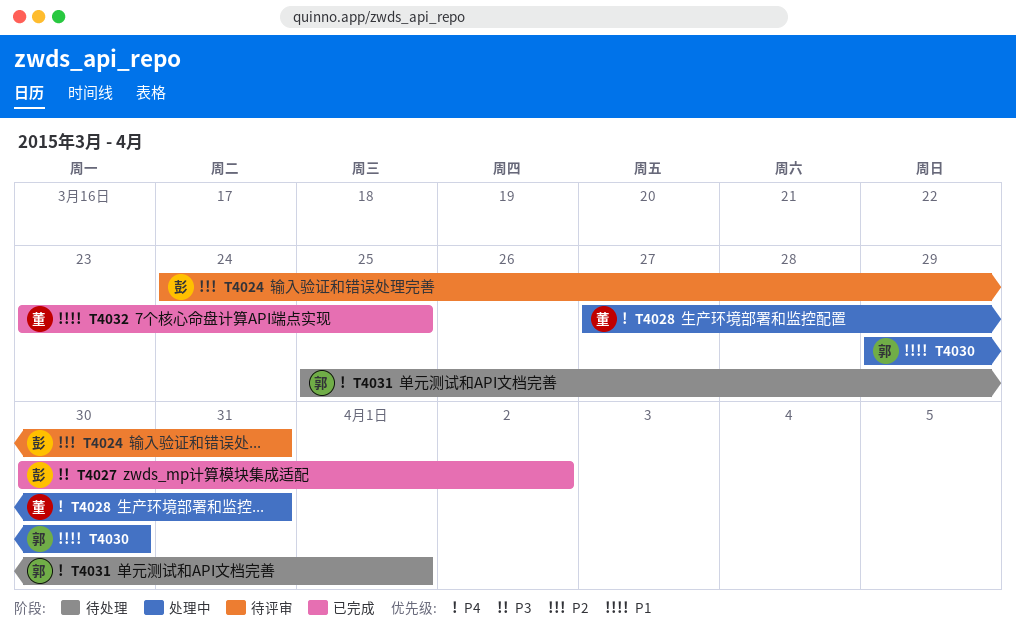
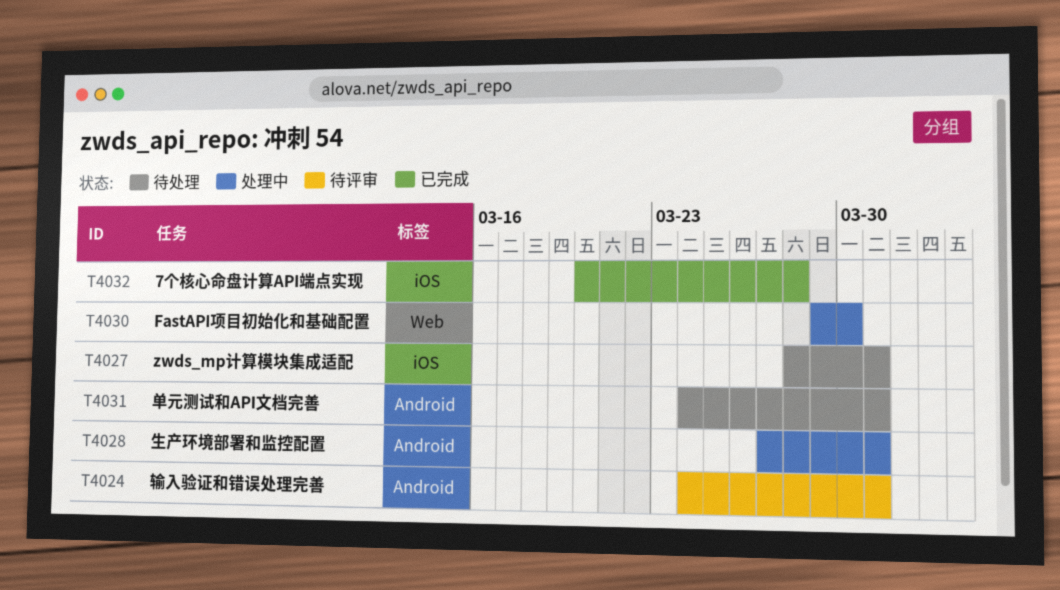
T4027, status: 已完成 -> 待处理
T4027, start: Mar 30 -> Mar 28
T4027, due: Apr 2 -> Mar 31
T4031, start: Mar 25 -> Mar 24
T4031, due: Apr 1 -> Mar 31
T4032, start: Mar 23 -> Mar 20
T4032, due: Mar 25 -> Mar 28

